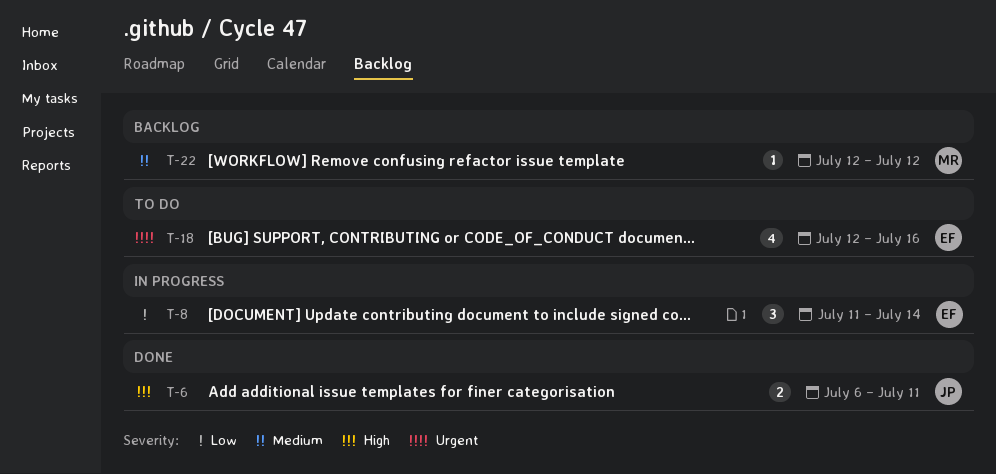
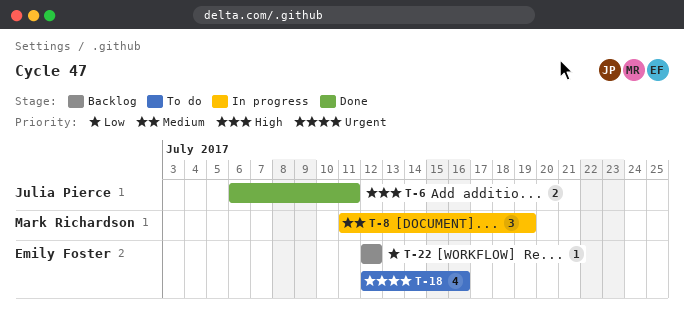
T-8, owner: Emily Foster -> Mark Richardson
T-8, priority: Low -> Medium
T-8, due: Jul 14 -> Jul 19
T-22, owner: Mark Richardson -> Emily Foster
T-22, priority: Medium -> Low

